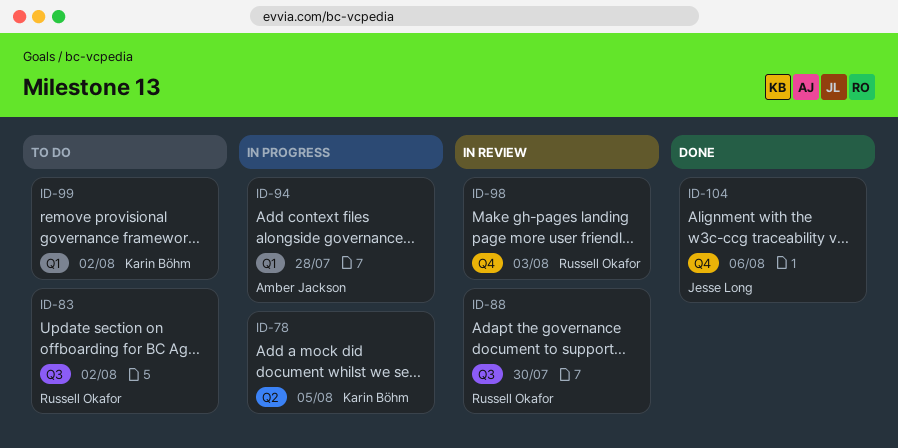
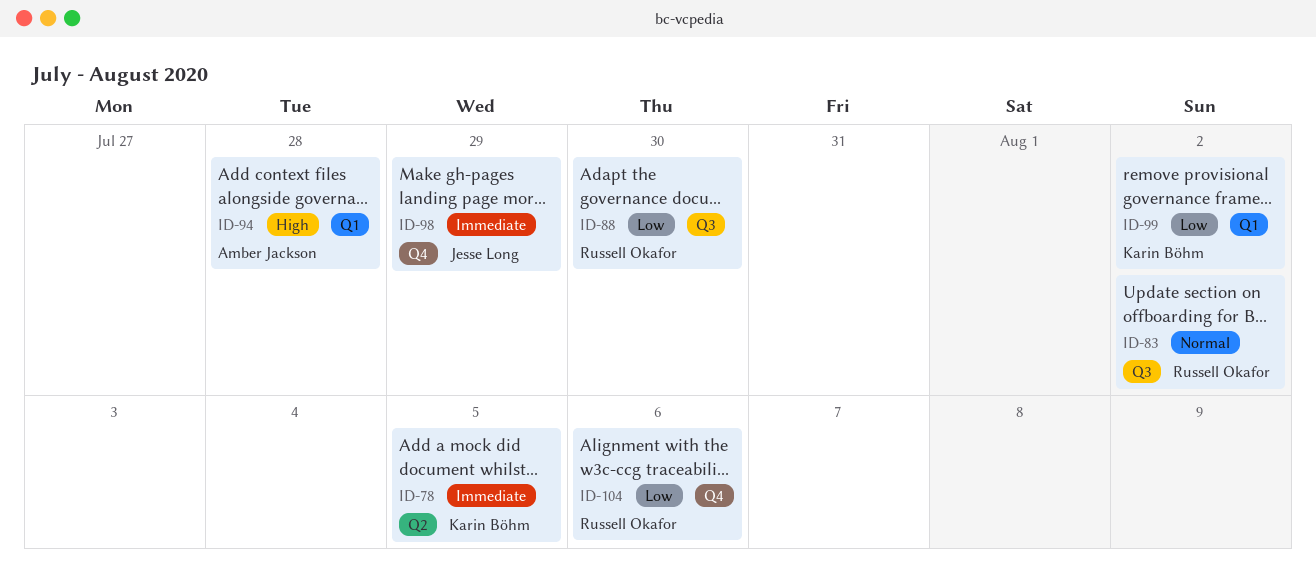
ID-98, owner: Russell Okafor -> Jesse Long
ID-98, due: Aug 3 -> Jul 29
ID-104, owner: Jesse Long -> Russell Okafor

